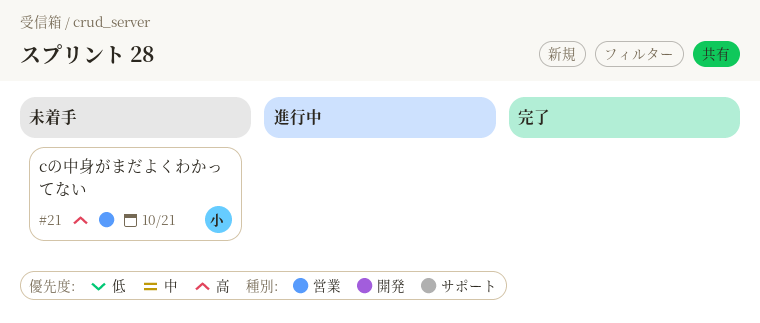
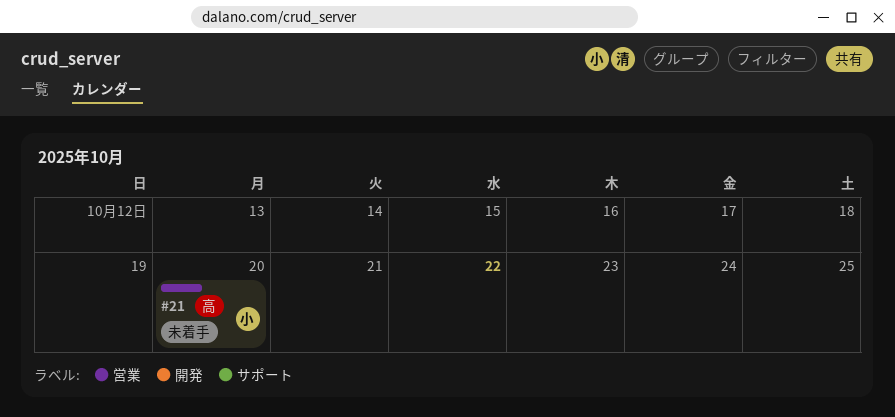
#21, due: Oct 21 -> Oct 20

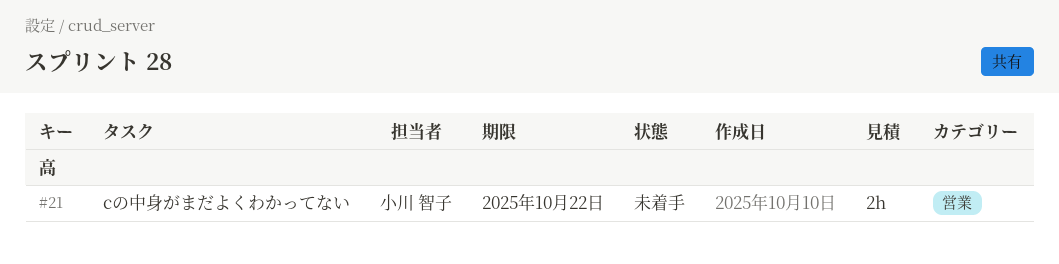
#21, due: Oct 20 -> Oct 22

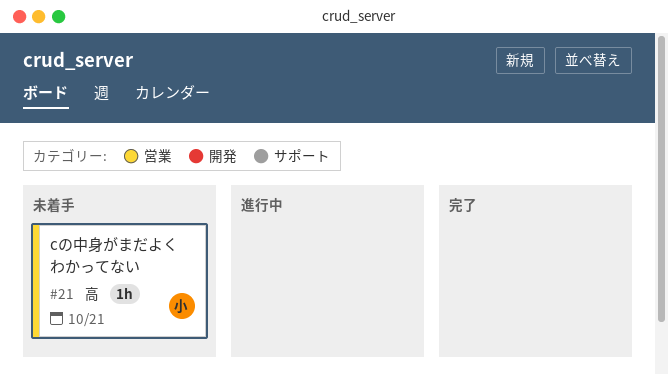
#21, estimate: 2h -> 1h
#21, due: Oct 22 -> Oct 21

